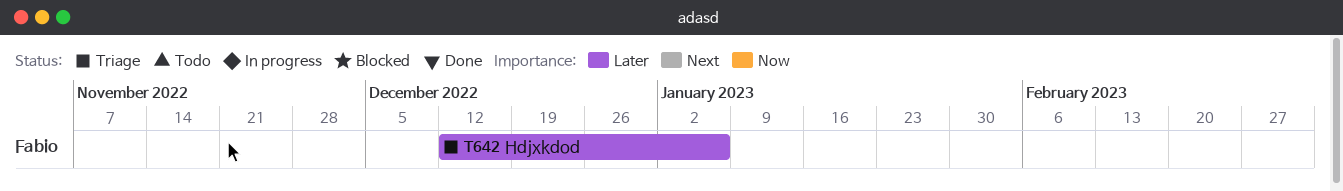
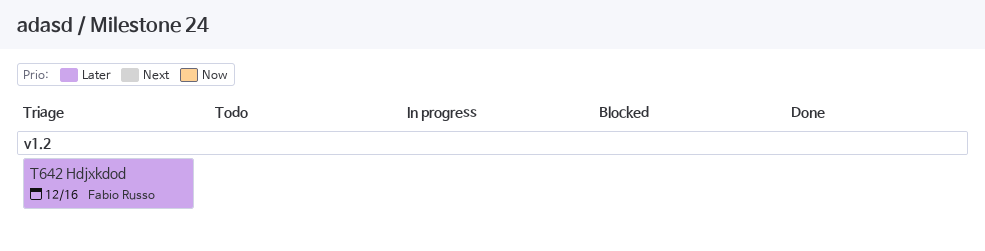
T642, due: Jan 6 -> Dec 16

